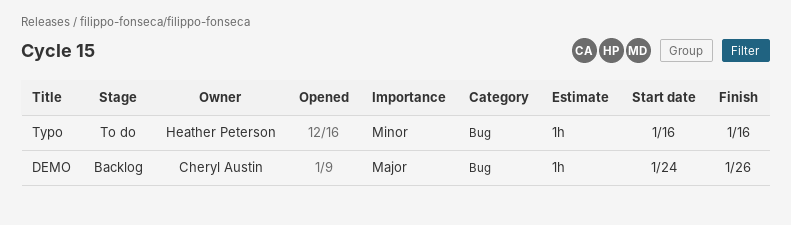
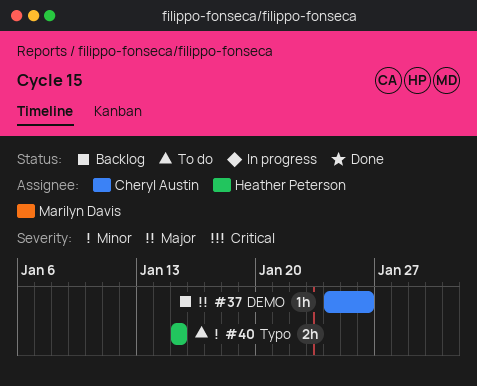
Typo, estimate: 1h -> 2h
Typo, start: Jan 16 -> Jan 15
Typo, due: Jan 16 -> Jan 15

